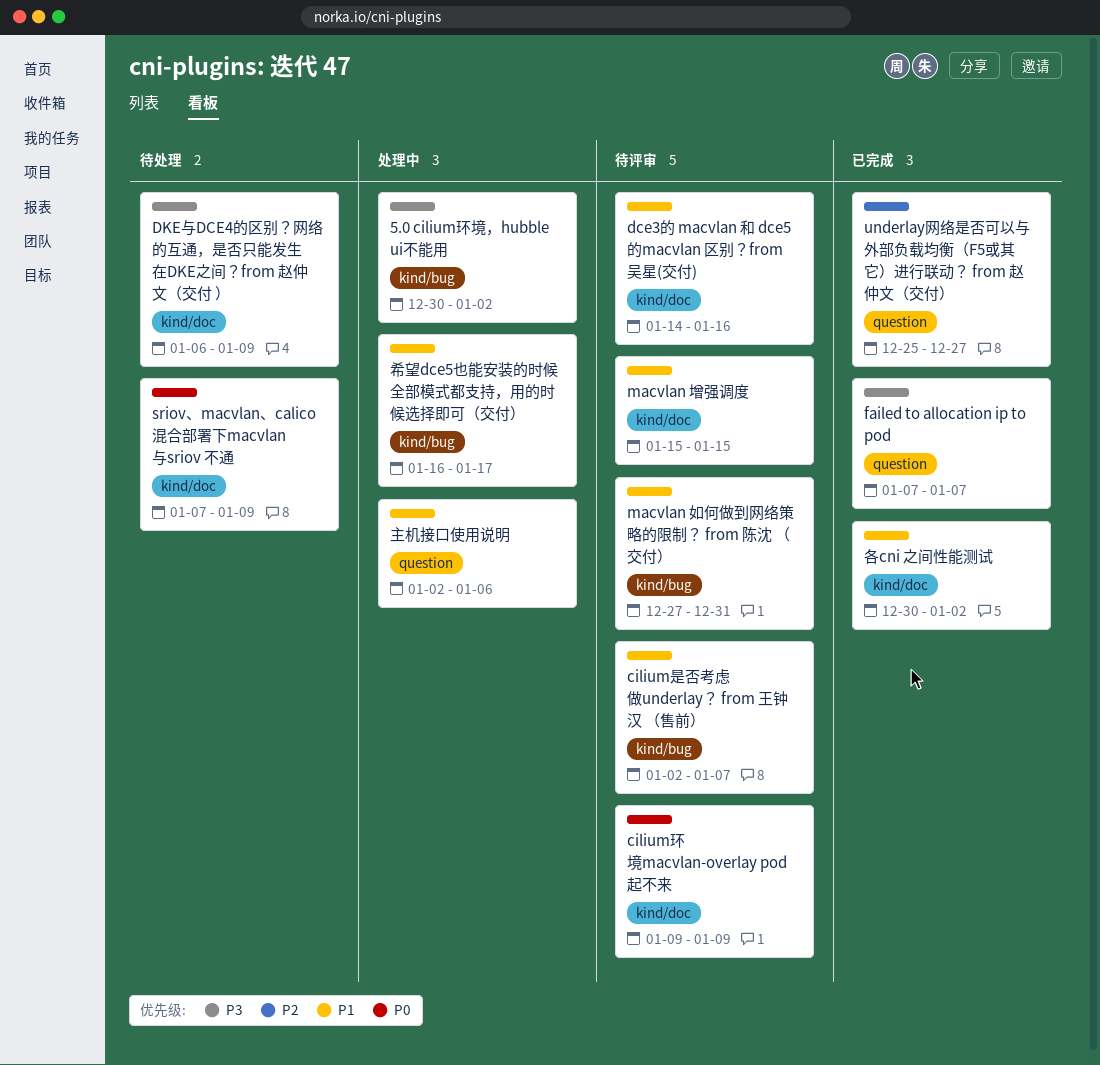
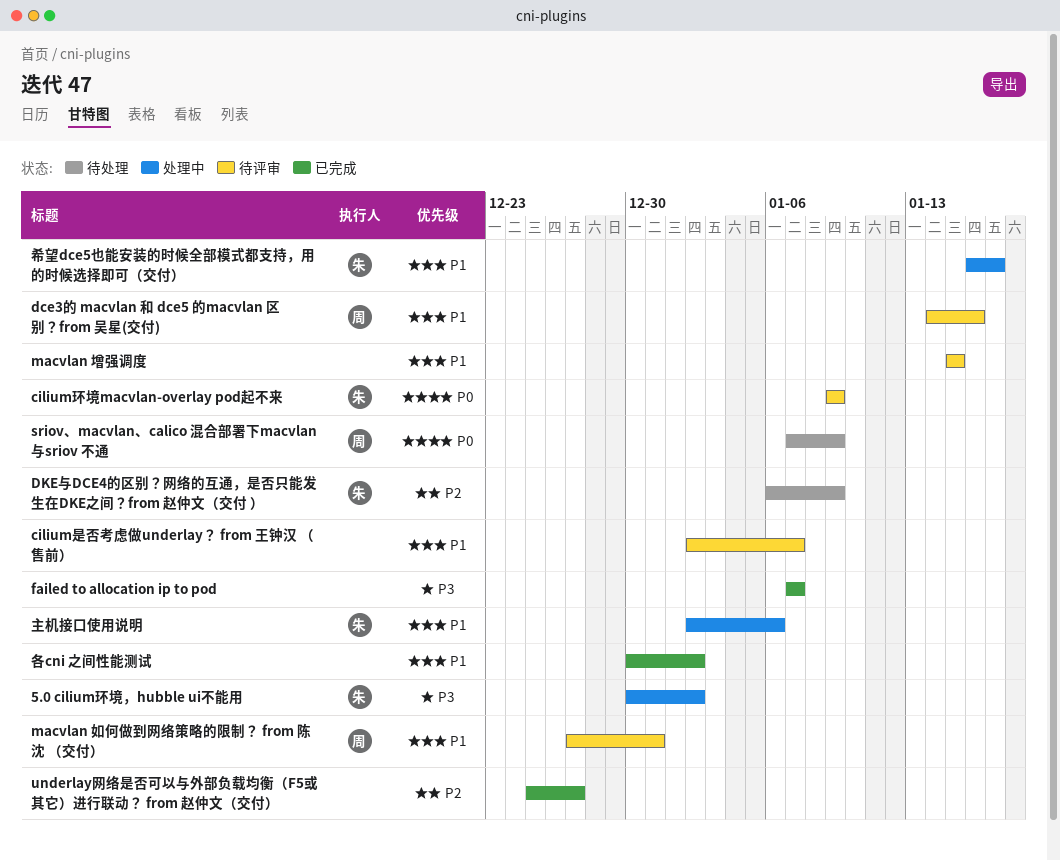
DKE与DCE4的区别？网络的互通，是否只能发生在DKE之间？from 赵仲文（交付 ）, priority: P3 -> P2

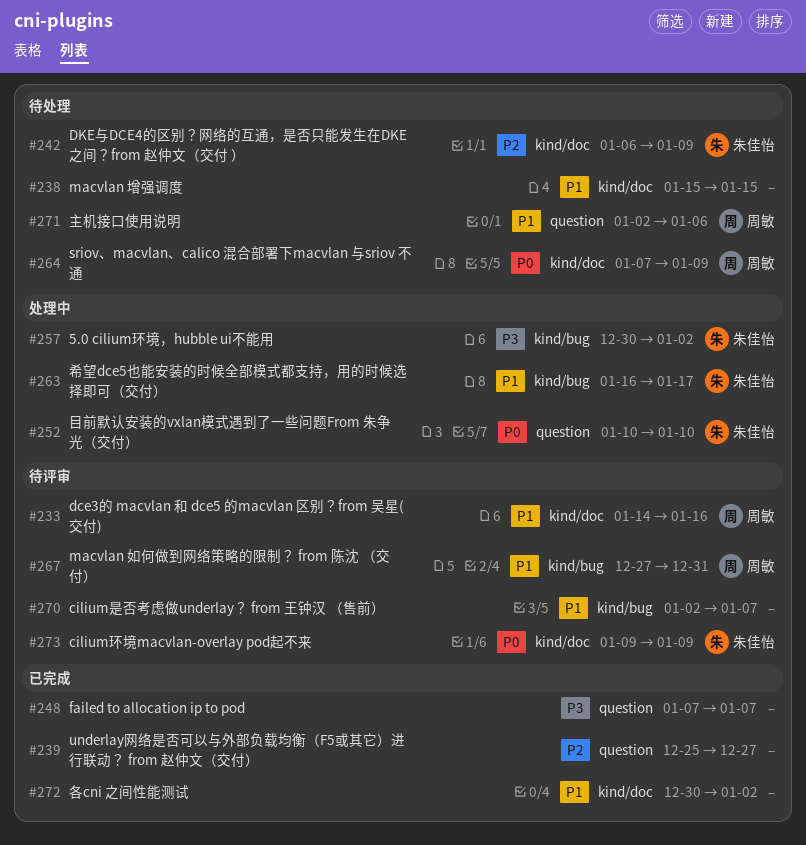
macvlan 增强调度, status: 待评审 -> 待处理
主机接口使用说明, status: 处理中 -> 待处理
主机接口使用说明, owner: 朱佳怡 -> 周敏
目前默认安装的vxlan模式遇到了一些问题From 朱争光（交付）: none -> present

